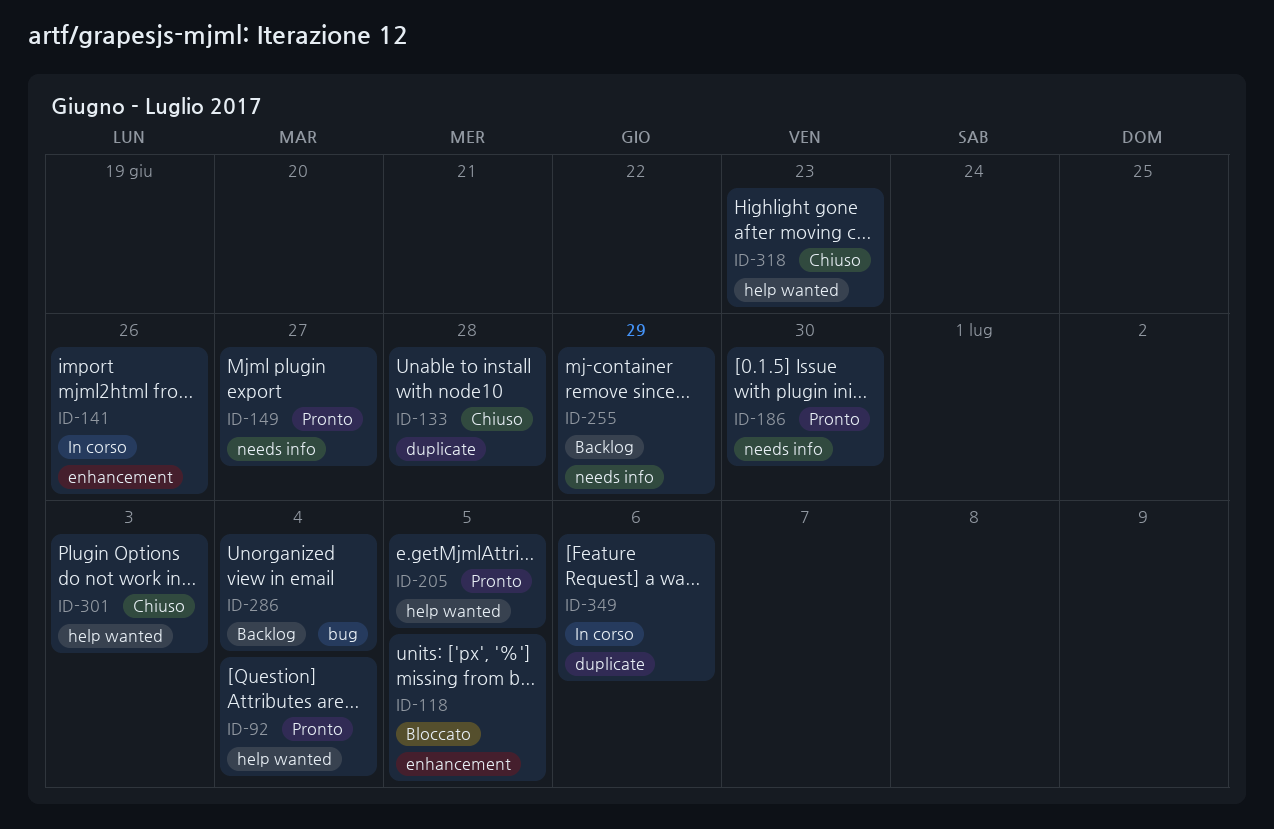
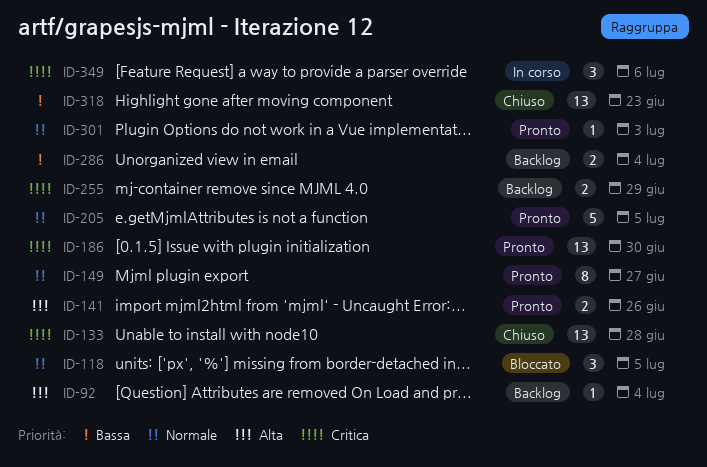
ID-92, status: Pronto -> Backlog
ID-141, status: In corso -> Pronto
ID-301, status: Chiuso -> Pronto

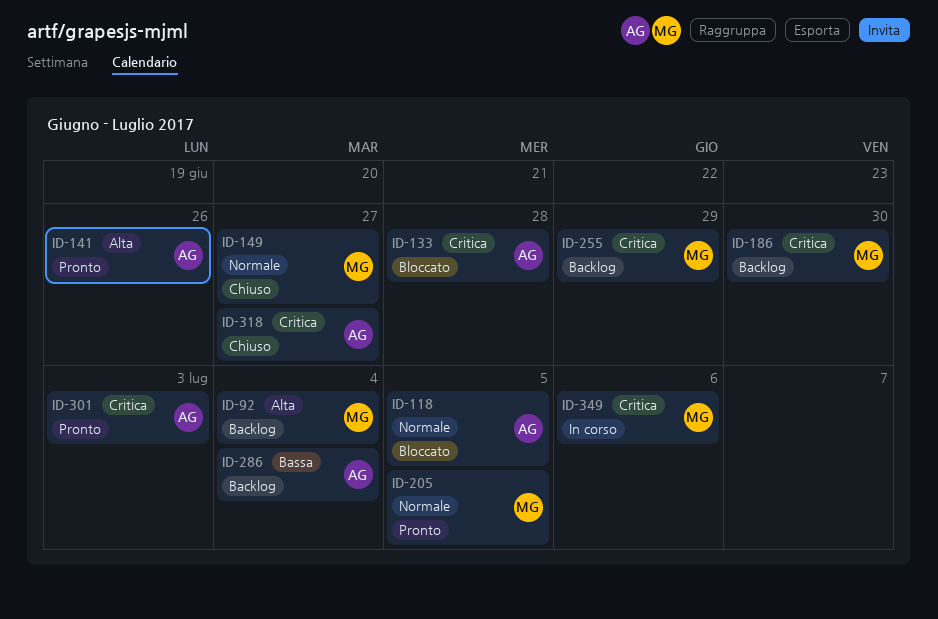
ID-133, status: Chiuso -> Bloccato
ID-149, status: Pronto -> Chiuso
ID-186, status: Pronto -> Backlog
ID-301, priority: Normale -> Critica
ID-318, priority: Bassa -> Critica
ID-318, due: Jun 23 -> Jun 27

